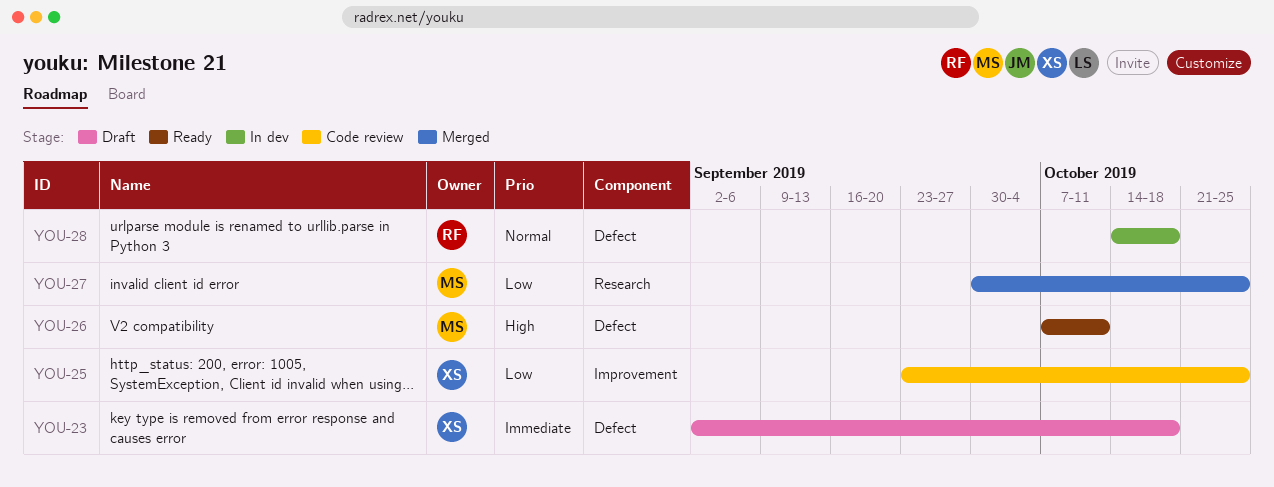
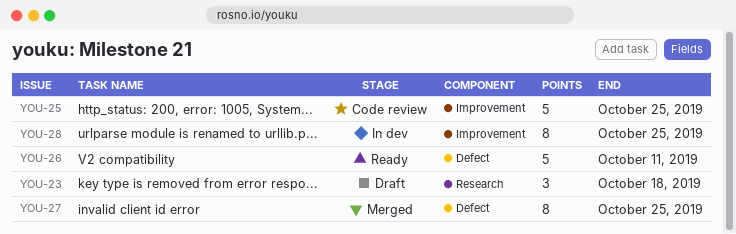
YOU-23, label: Defect -> Research
YOU-27, label: Research -> Defect
YOU-28, label: Defect -> Improvement
YOU-28, due: Oct 18 -> Oct 25

